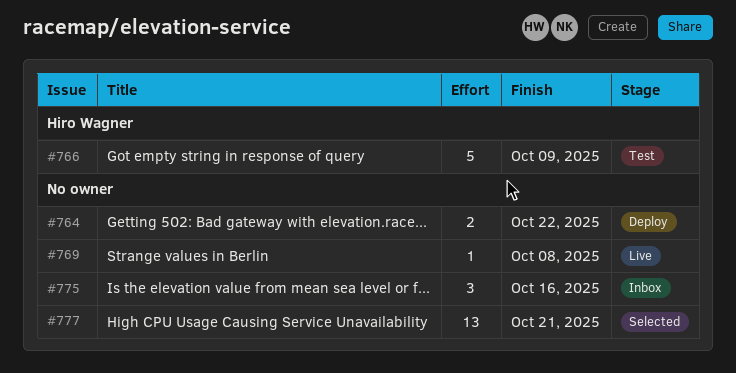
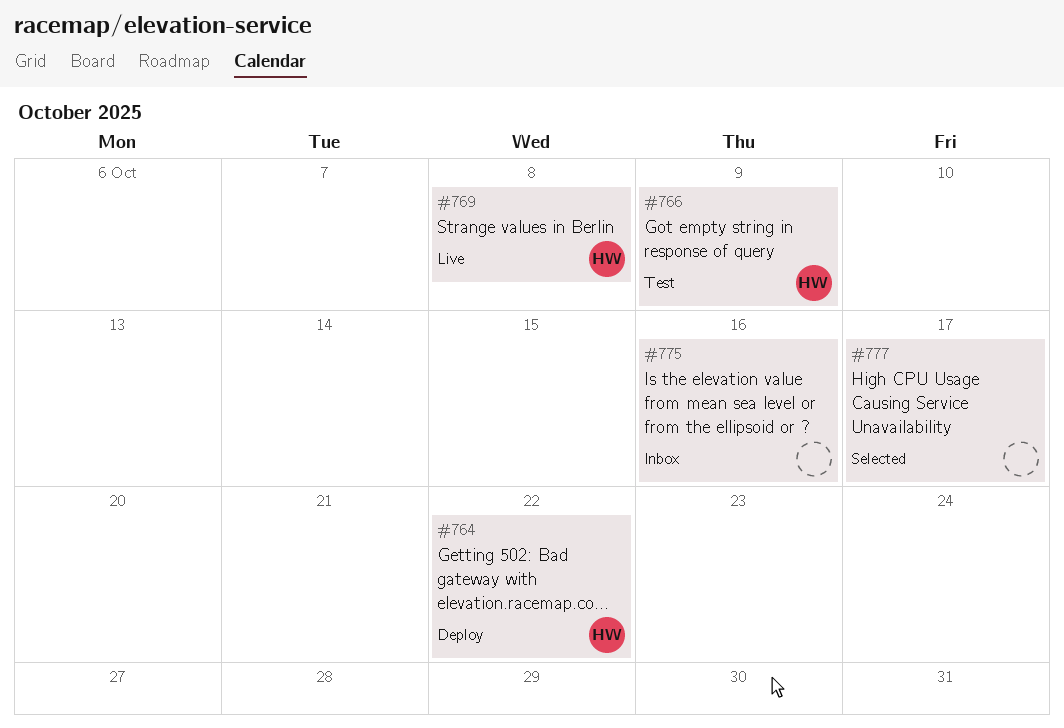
#764, owner: none -> Hiro Wagner
#769, owner: none -> Hiro Wagner
#777, due: Oct 21 -> Oct 17

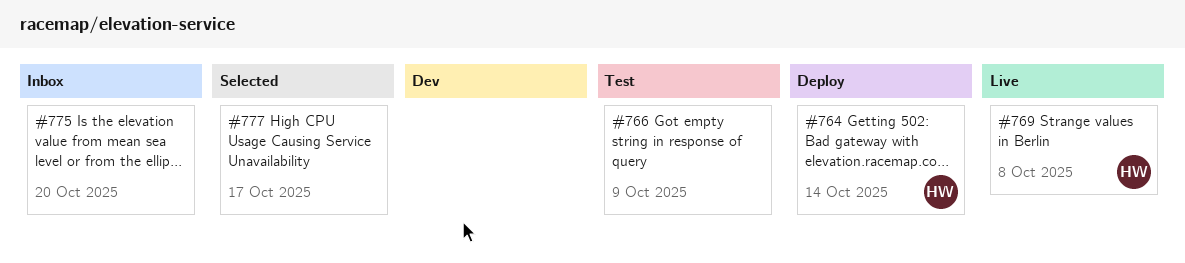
#764, due: Oct 22 -> Oct 14
#766, owner: HW -> none
#775, due: Oct 16 -> Oct 20

